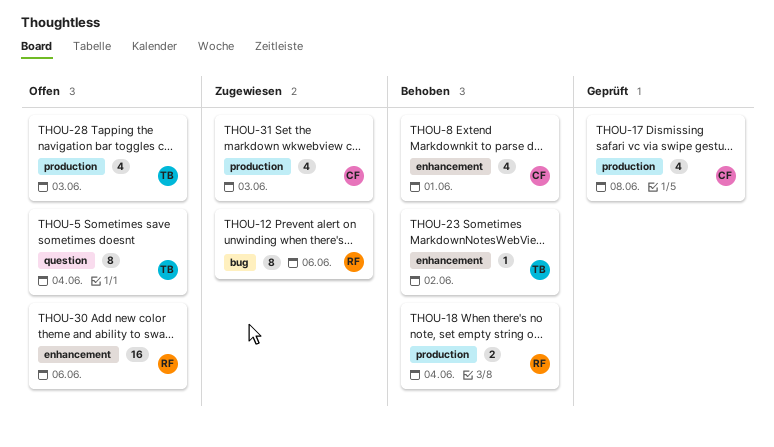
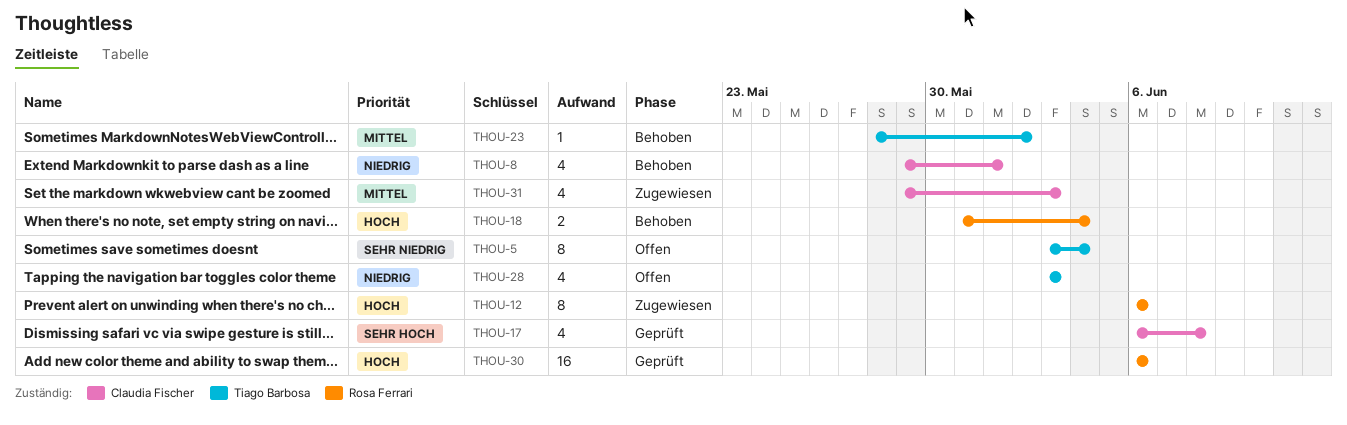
THOU-30, status: Offen -> Geprüft

